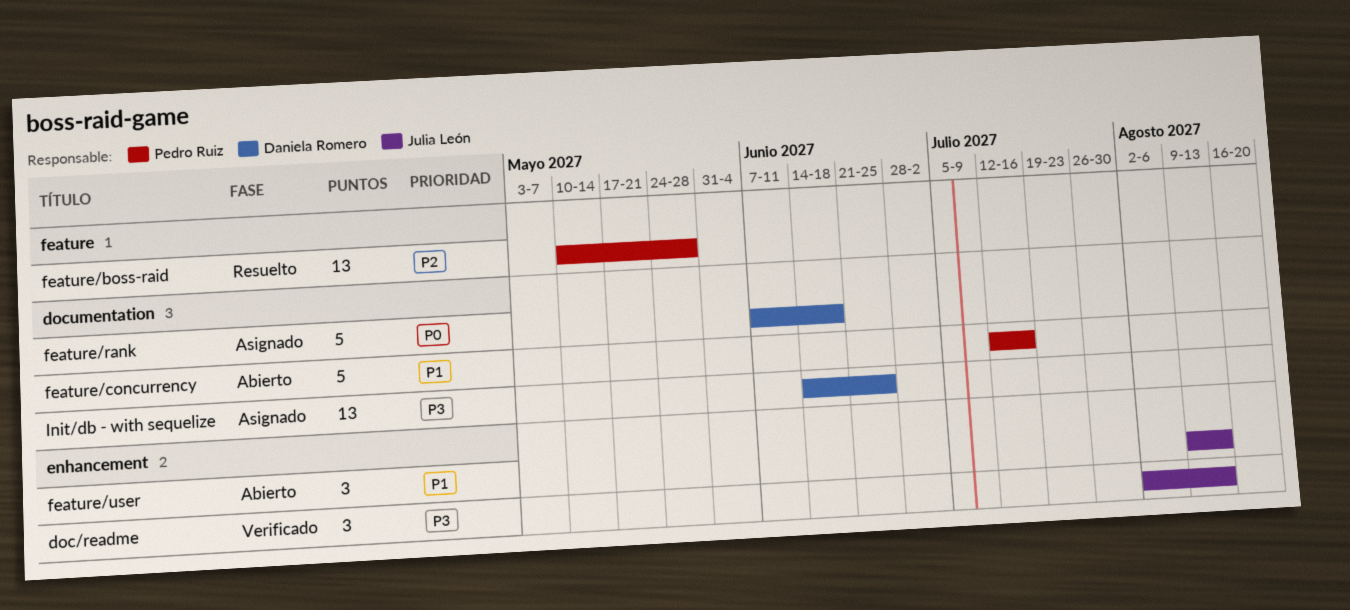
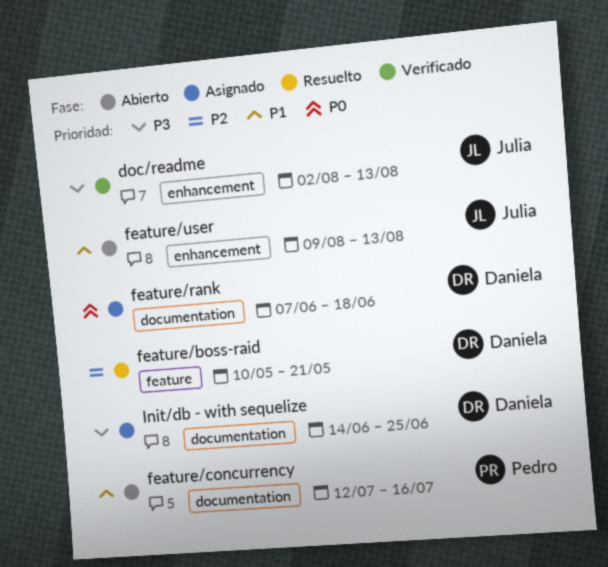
feature/boss-raid, owner: Pedro Ruiz -> Daniela Romero
feature/boss-raid, due: May 28 -> May 21

